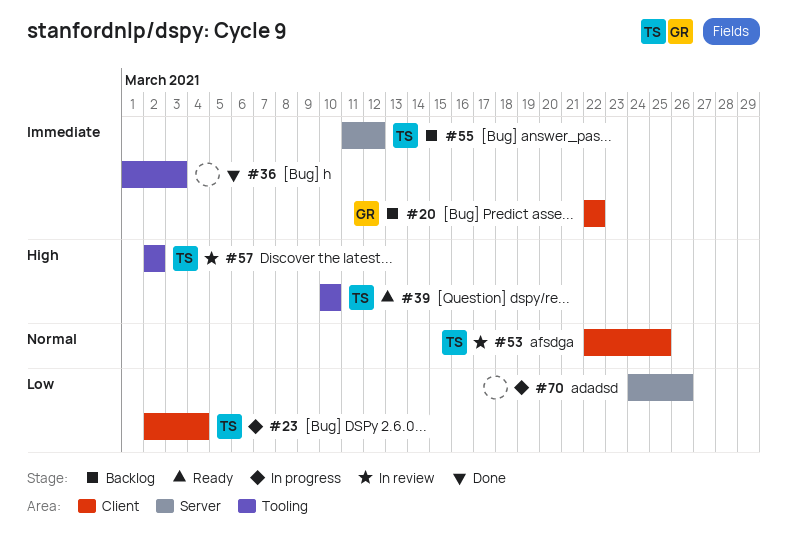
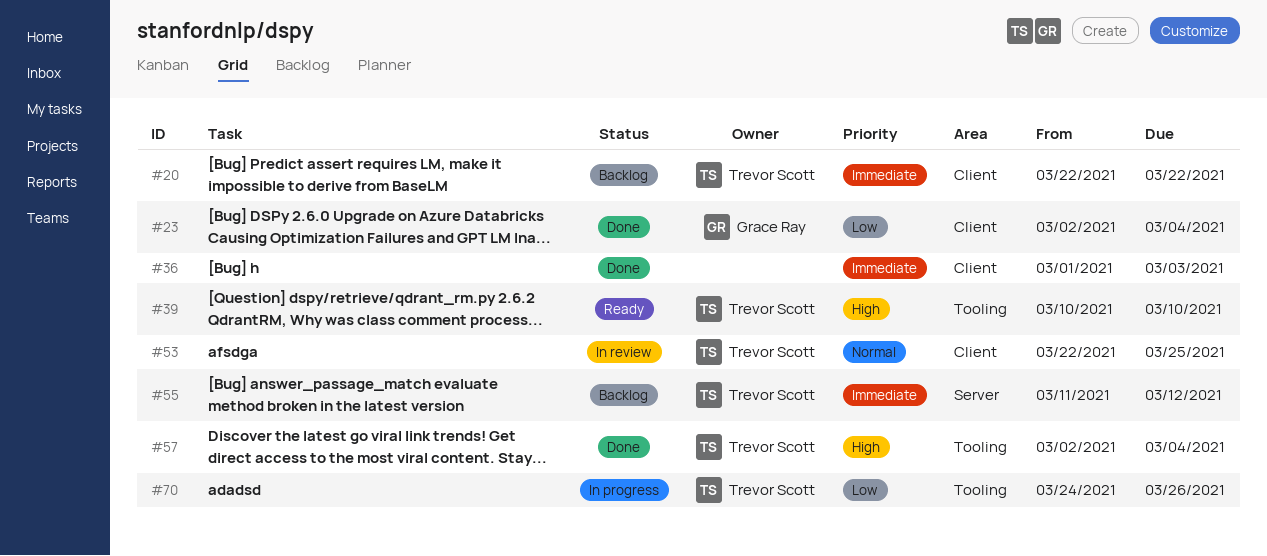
#20, owner: Grace Ray -> Trevor Scott
#23, status: In progress -> Done
#23, owner: Trevor Scott -> Grace Ray
#36, label: Tooling -> Client
#57, status: In review -> Done
#57, due: Mar 2 -> Mar 4
#70, owner: none -> Trevor Scott
#70, label: Server -> Tooling

